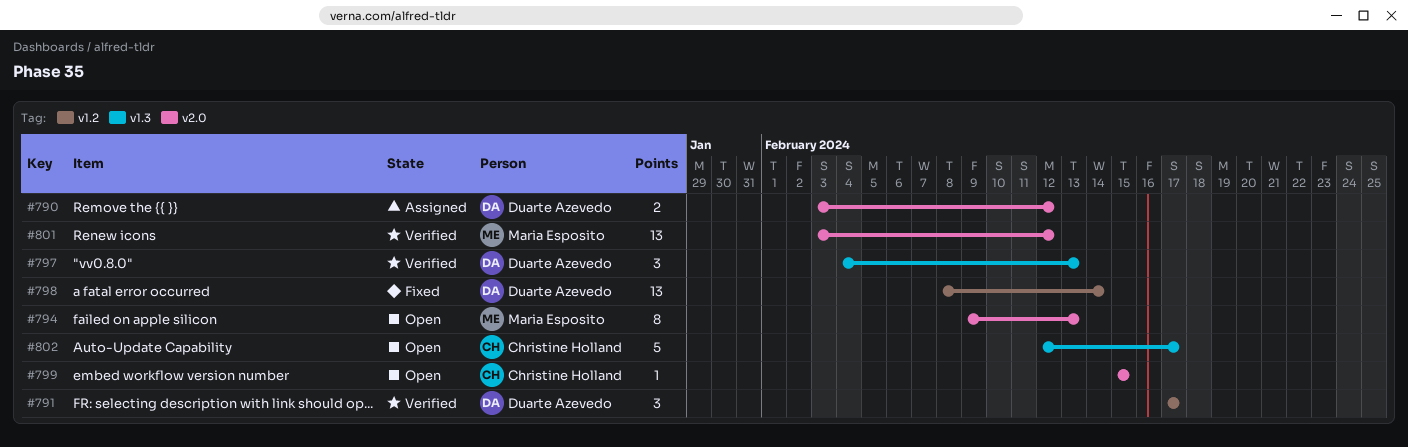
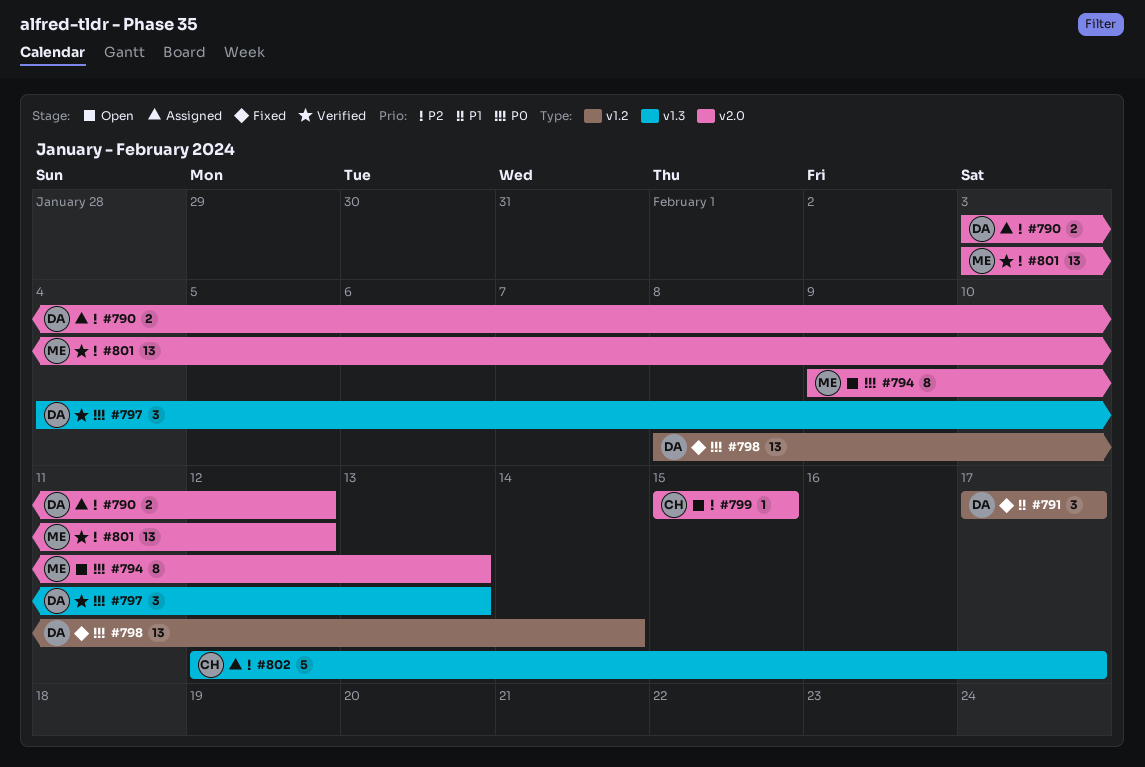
#791, status: Verified -> Fixed
#802, status: Open -> Assigned

